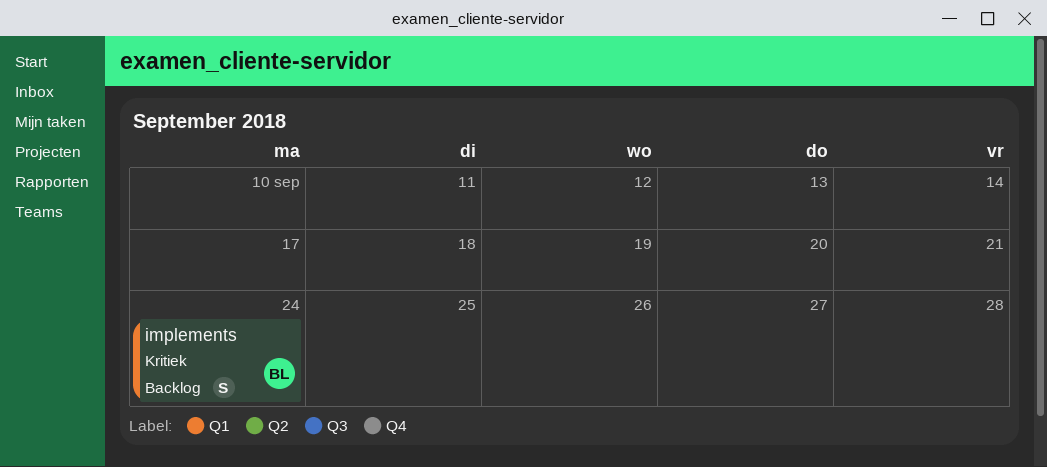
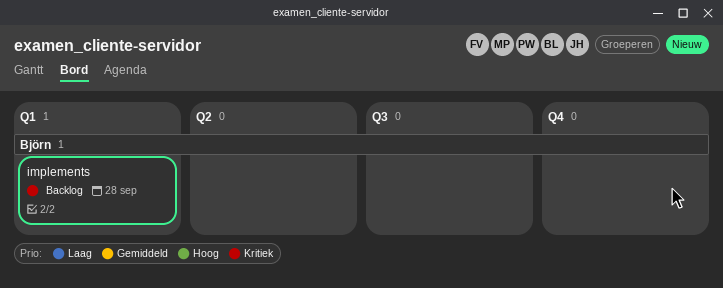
implements, due: Sep 24 -> Sep 28

